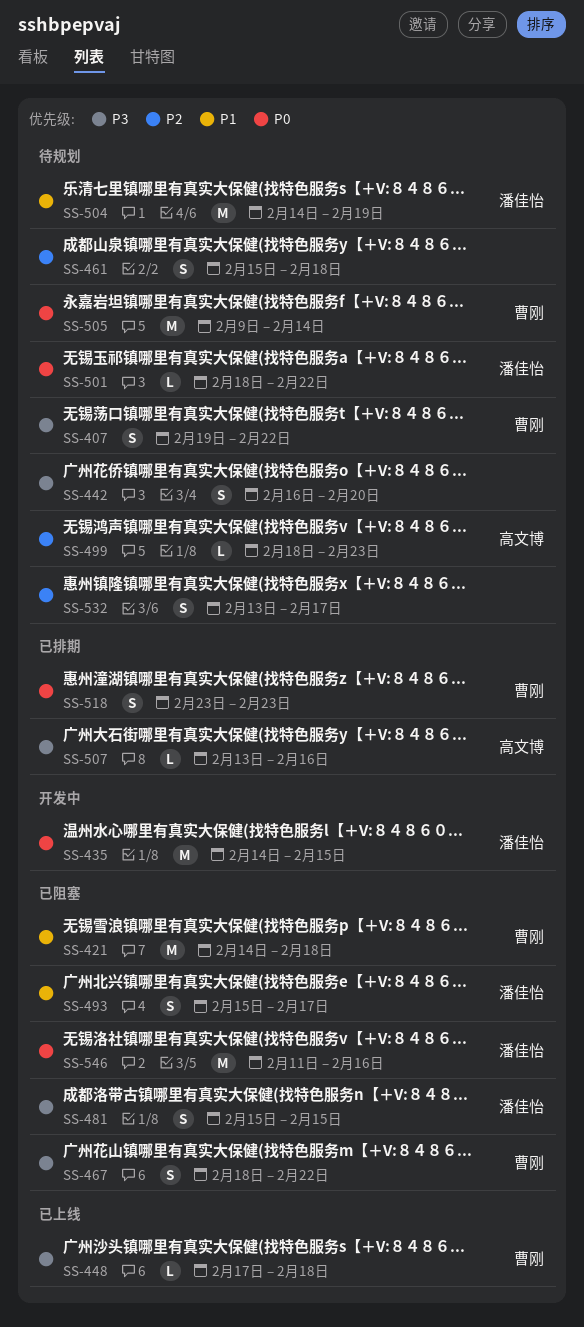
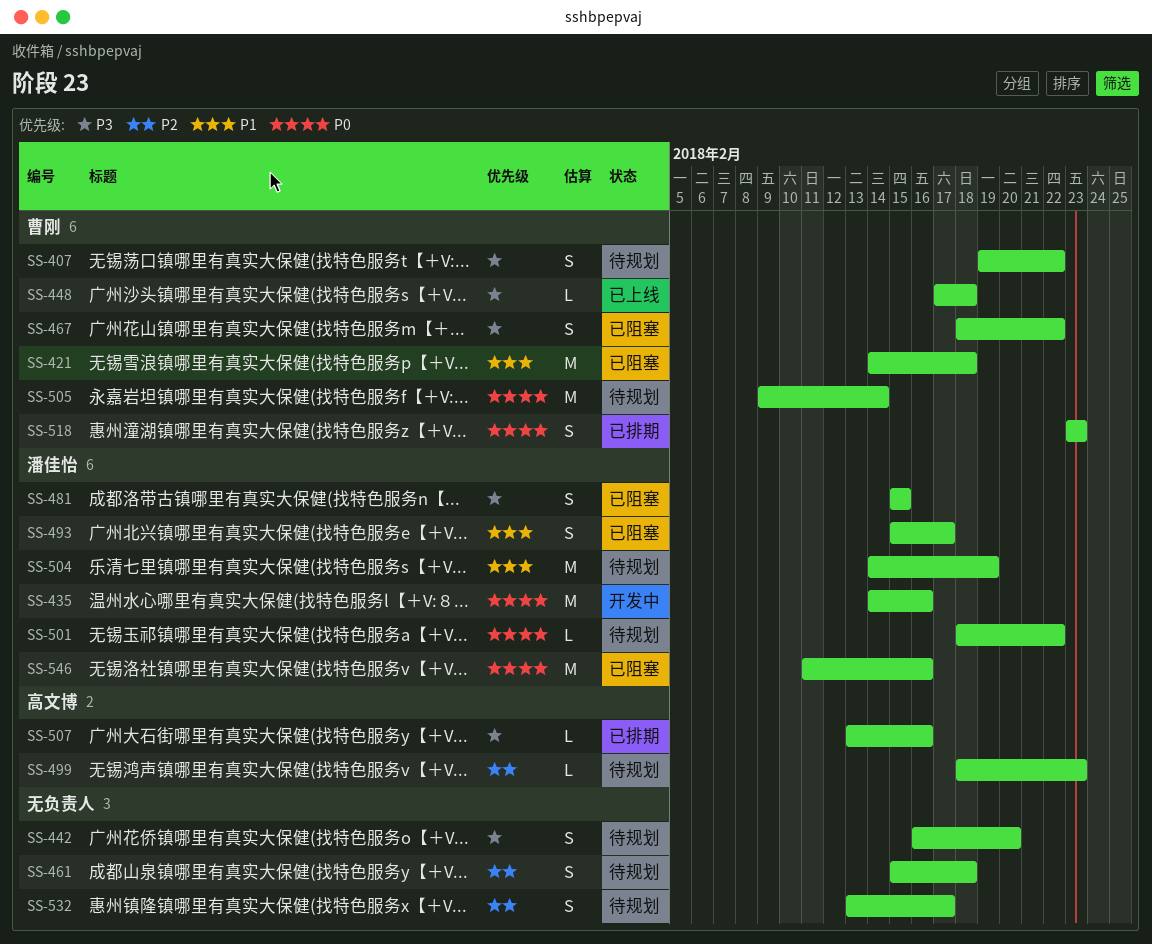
SS-435, due: Feb 15 -> Feb 16

